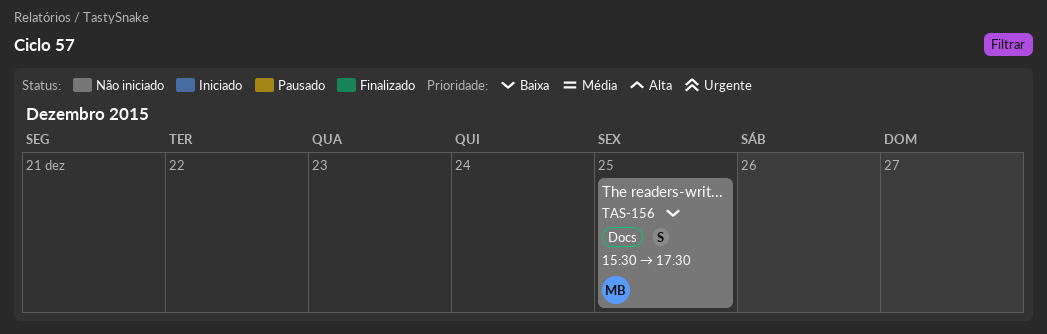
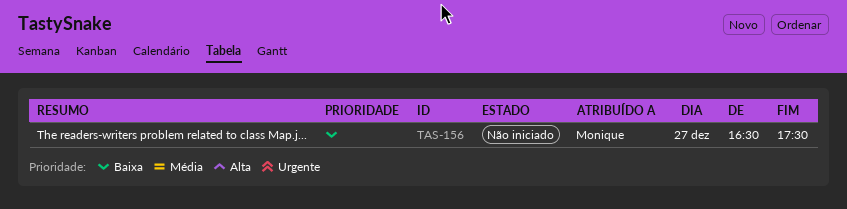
TAS-156, day: Dec 25 -> Dec 27
TAS-156, begins: 15:30 -> 16:30

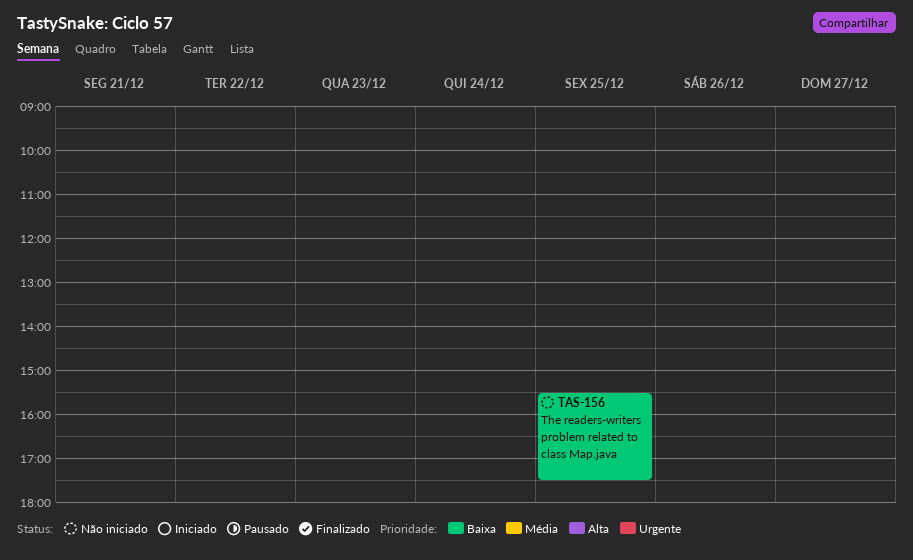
TAS-156, day: Dec 27 -> Dec 25
TAS-156, begins: 16:30 -> 15:30

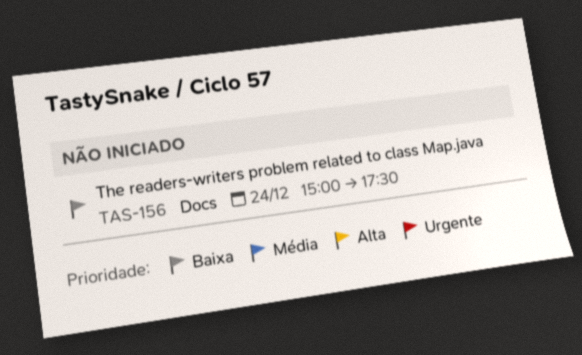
TAS-156, day: Dec 25 -> Dec 24
TAS-156, begins: 15:30 -> 15:00

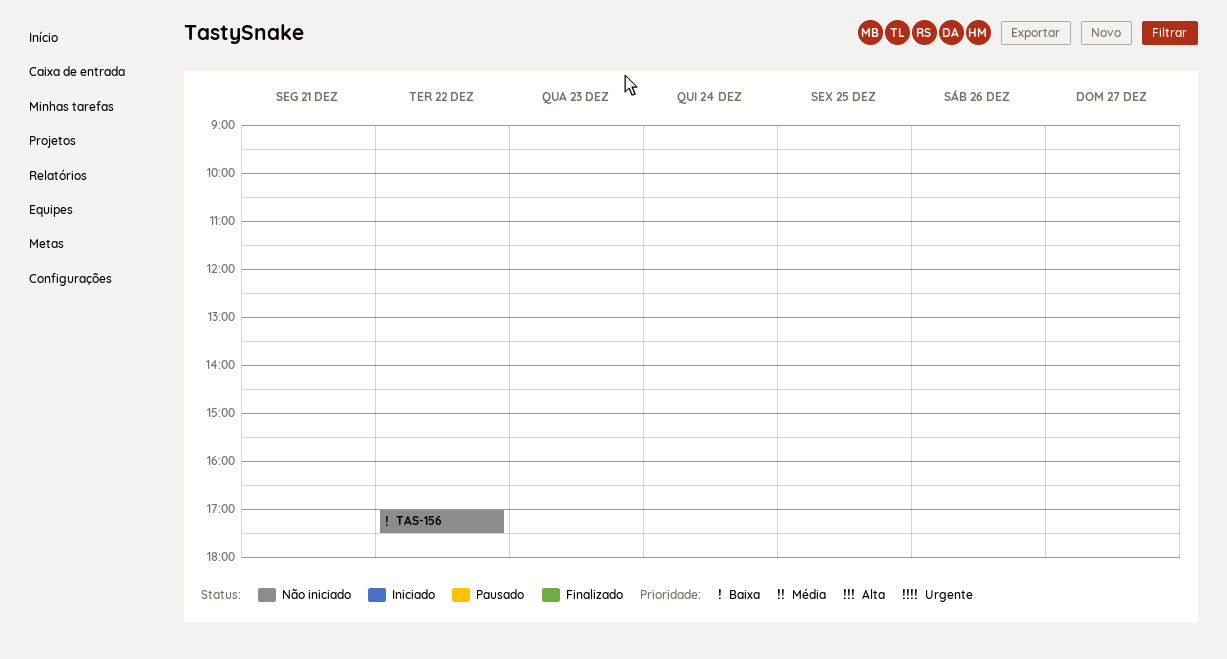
TAS-156, day: Dec 24 -> Dec 22
TAS-156, begins: 15:00 -> 17:00

